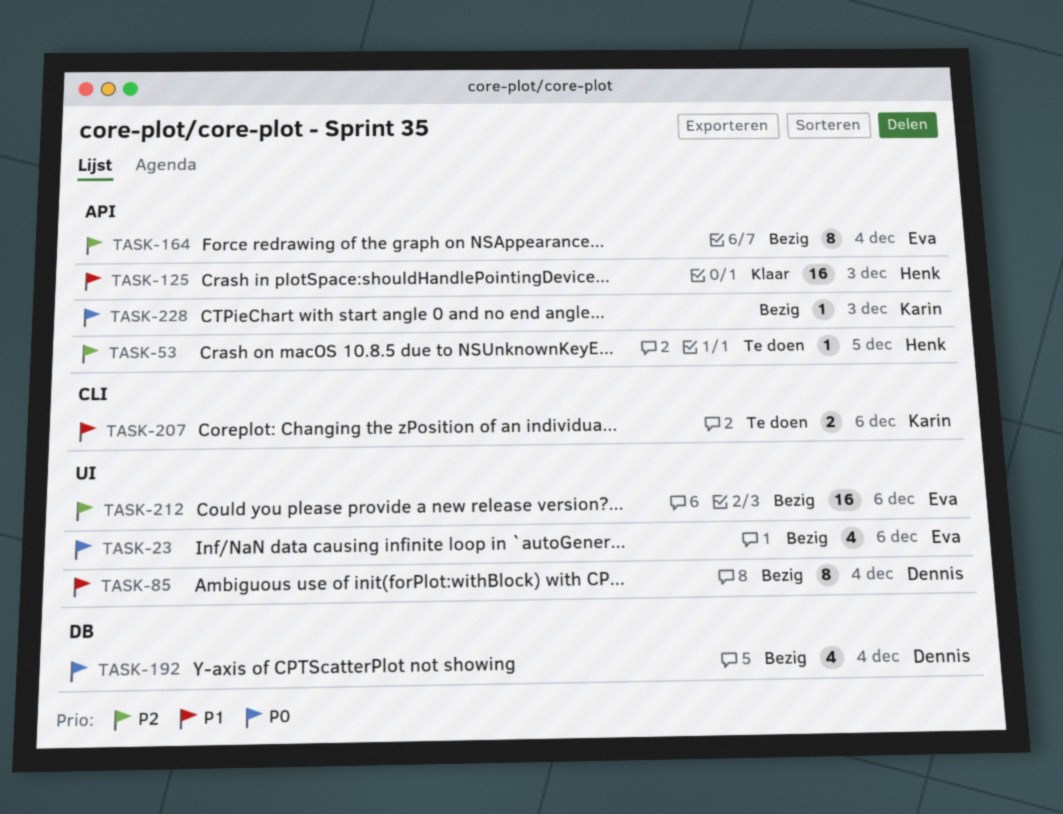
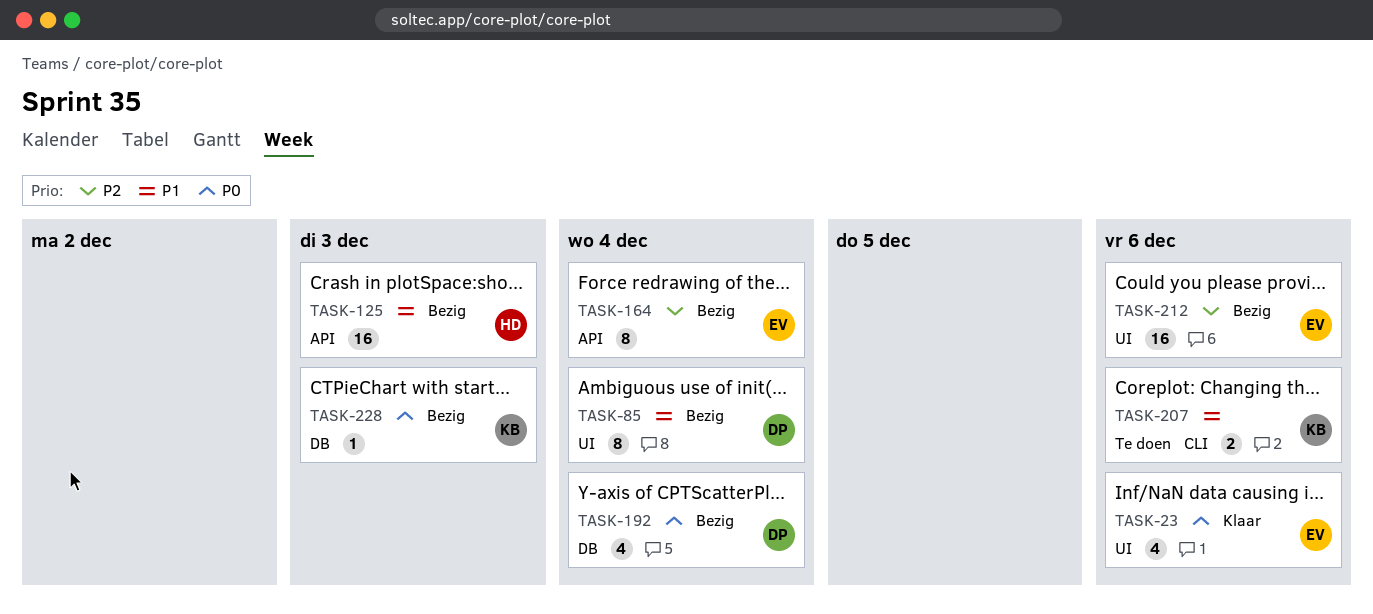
TASK-23, status: Bezig -> Klaar
TASK-53: present -> none
TASK-125, status: Klaar -> Bezig
TASK-228, label: API -> DB

